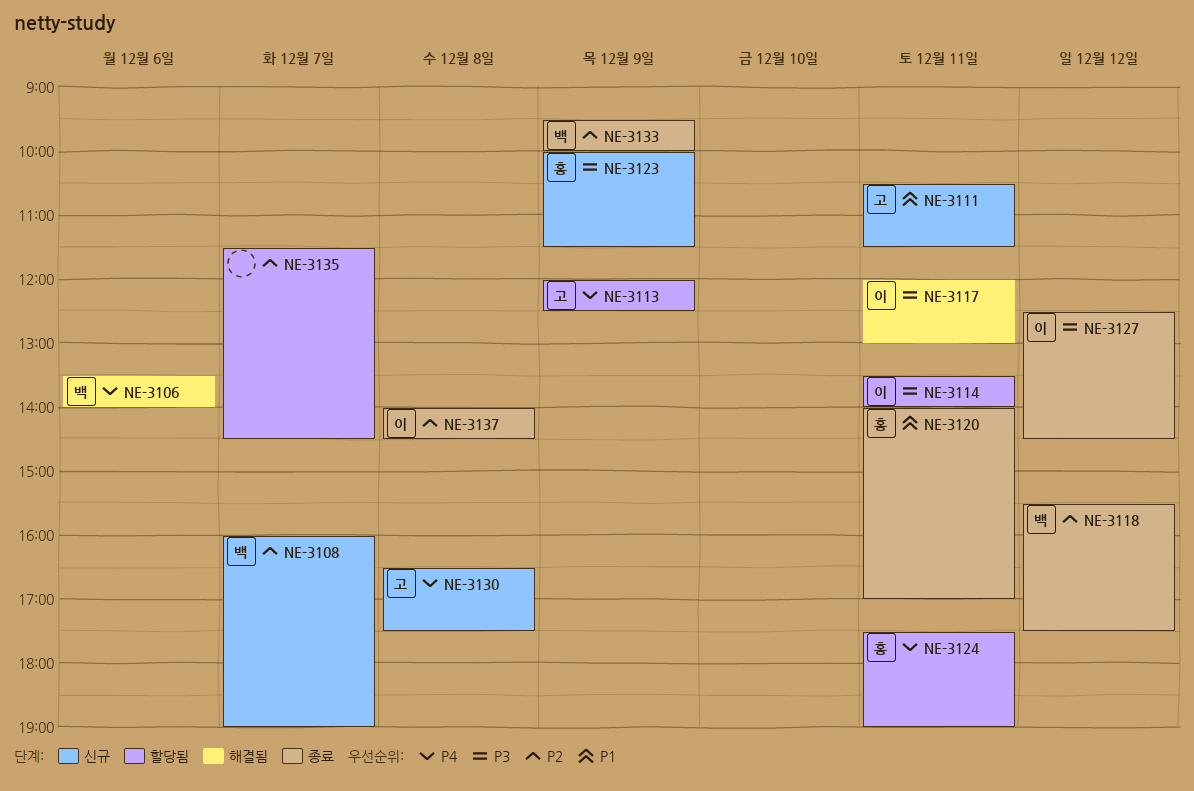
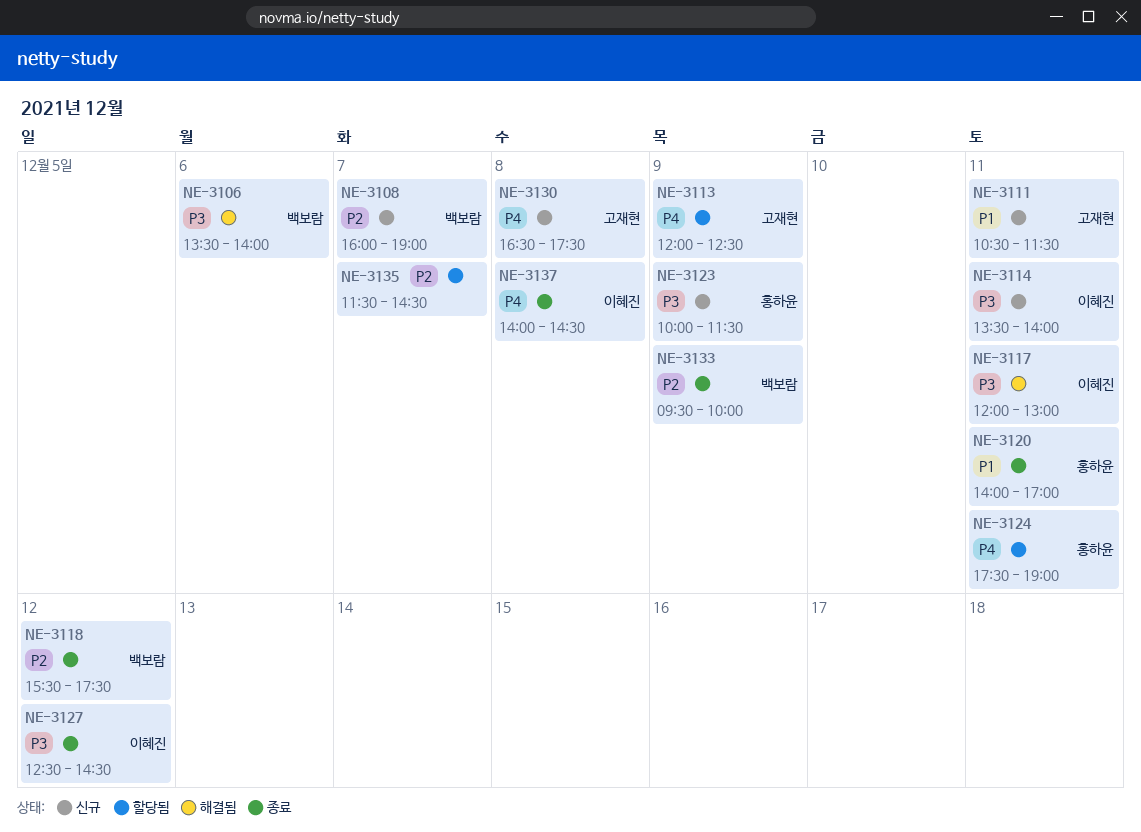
NE-3106, priority: P4 -> P3
NE-3114, status: 할당됨 -> 신규
NE-3137, priority: P2 -> P4

